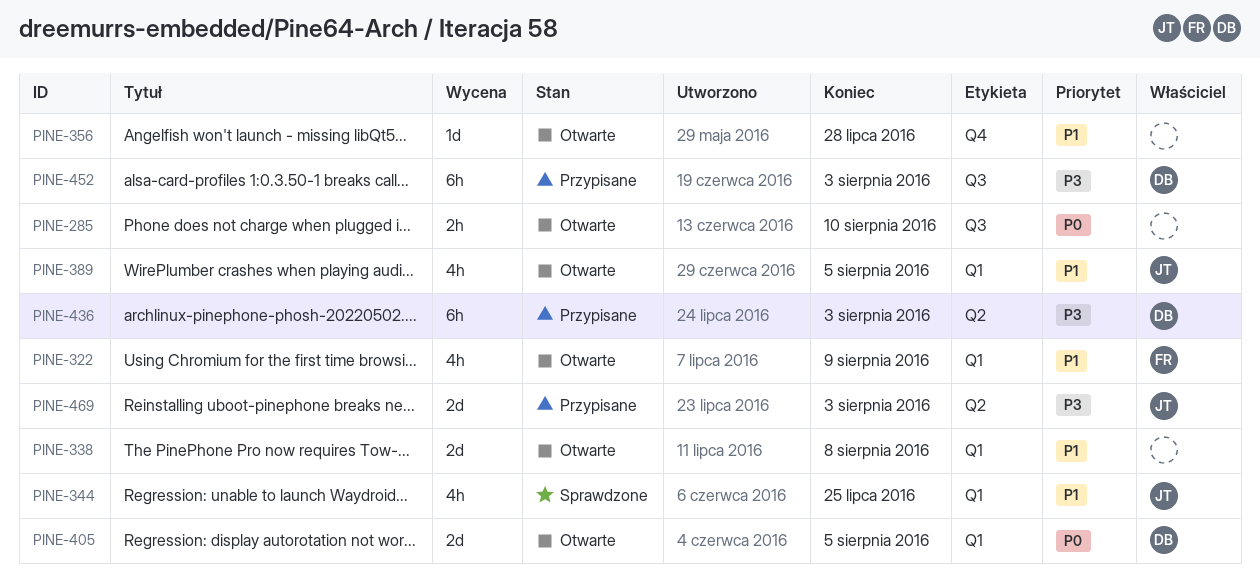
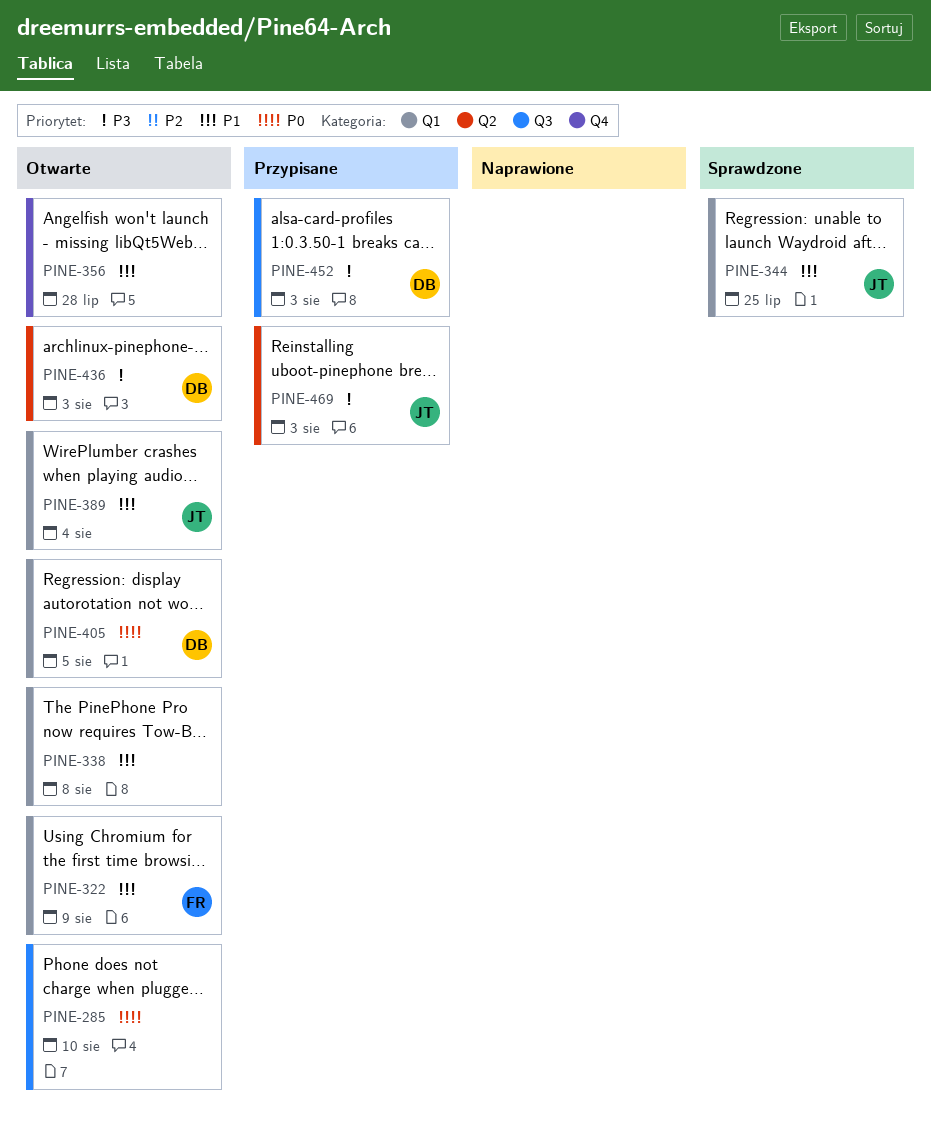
PINE-389, due: Aug 5 -> Aug 4
PINE-436, status: Przypisane -> Otwarte

